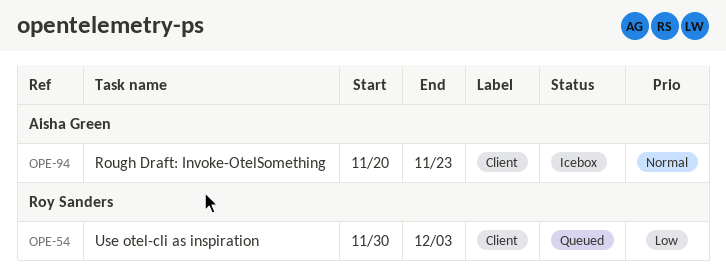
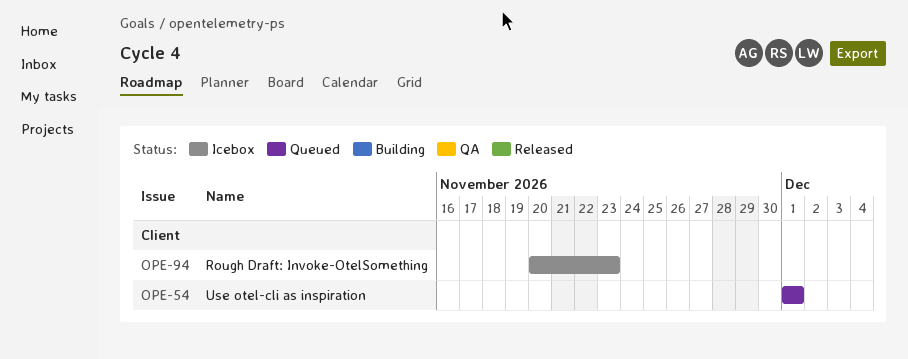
OPE-54, start: Nov 30 -> Dec 1
OPE-54, due: Dec 3 -> Dec 1

